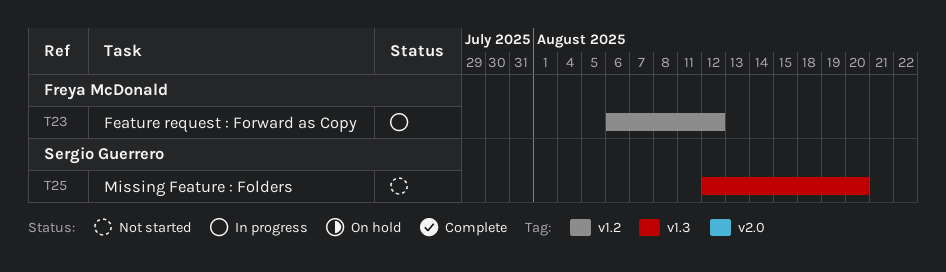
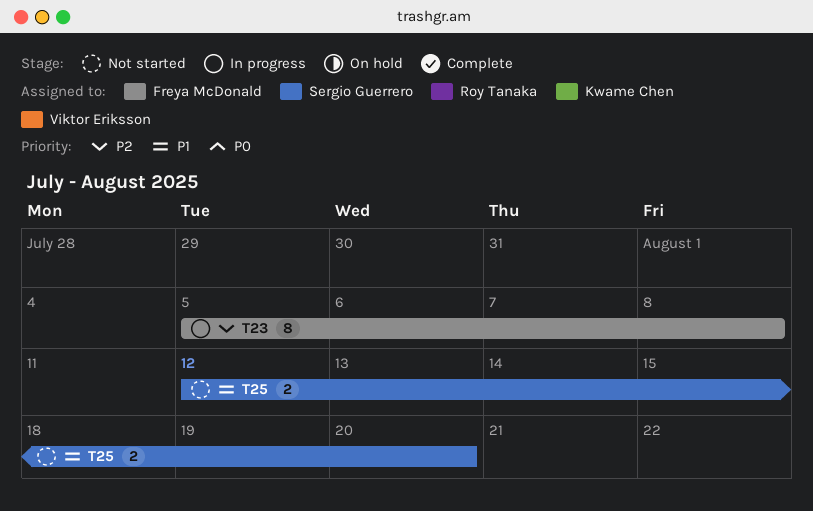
T23, start: Aug 6 -> Aug 5
T23, due: Aug 12 -> Aug 8

